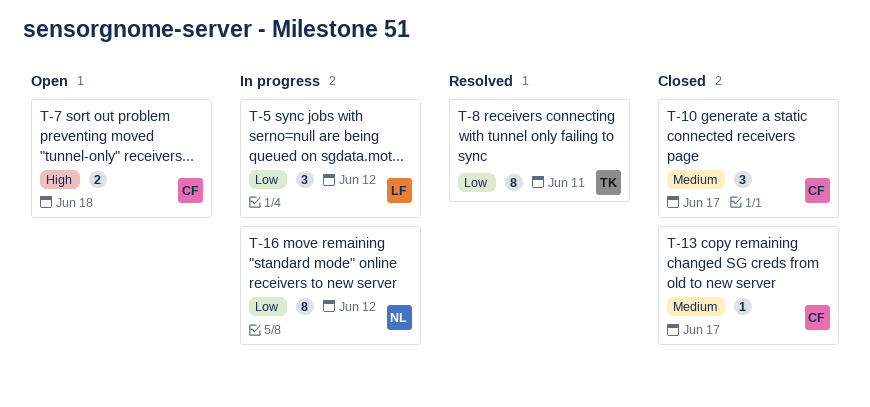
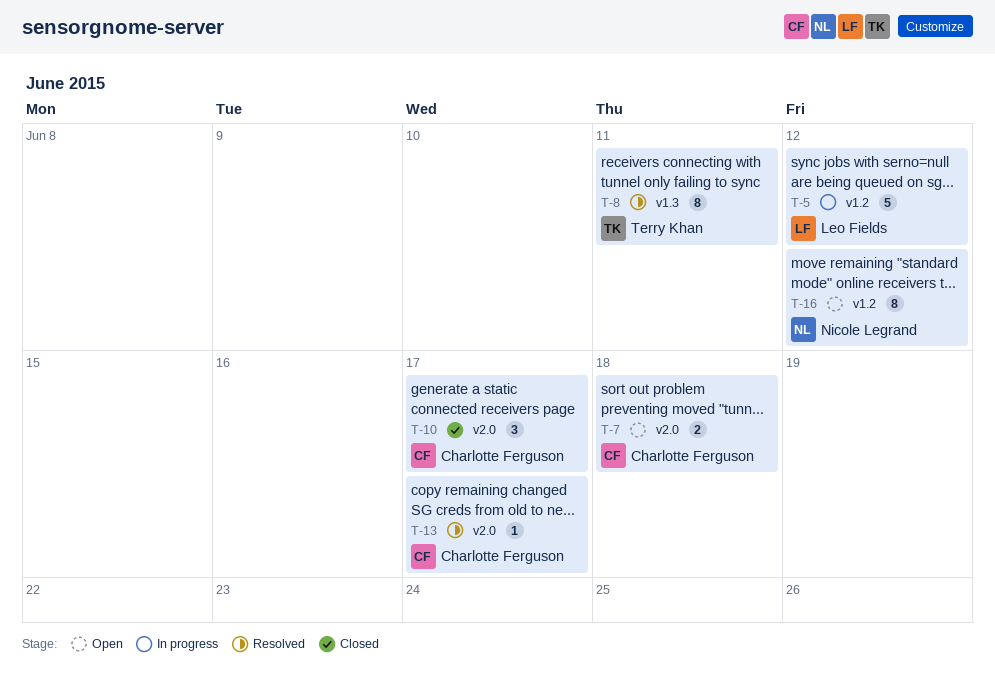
T-5, estimate: 3 -> 5
T-13, status: Closed -> Resolved
T-16, status: In progress -> Open

